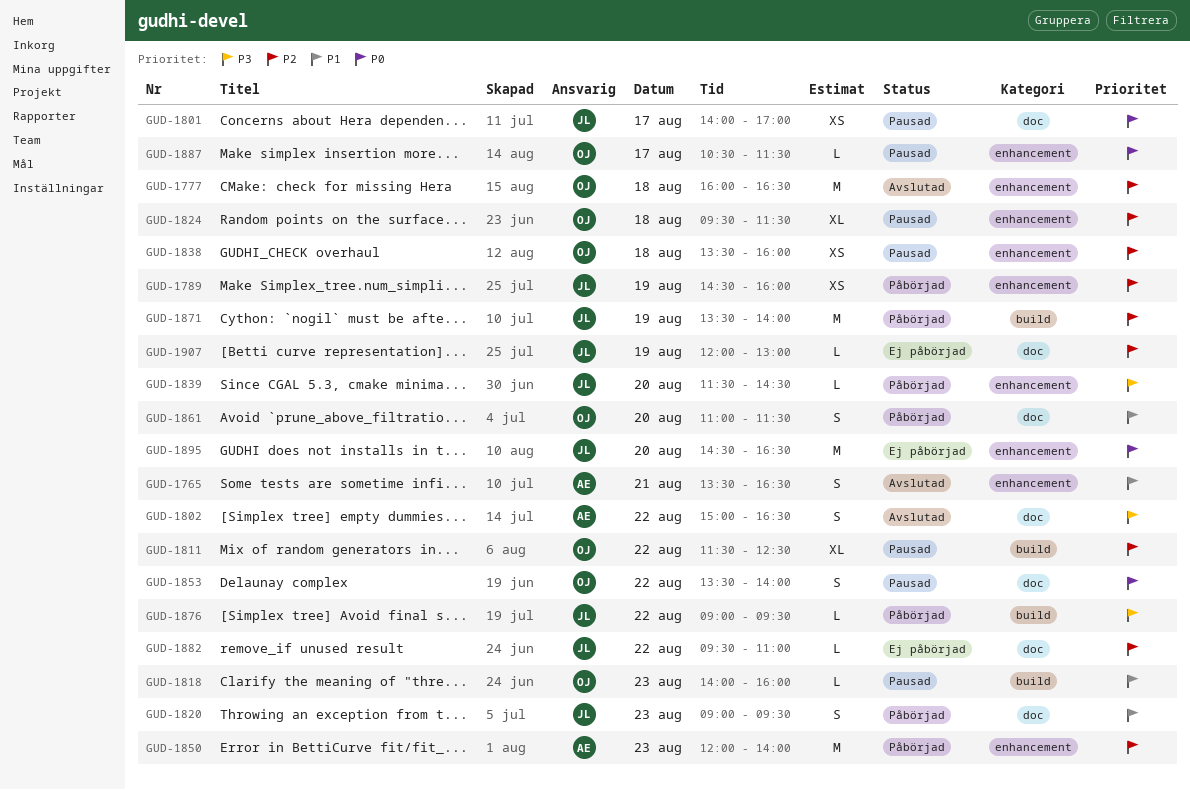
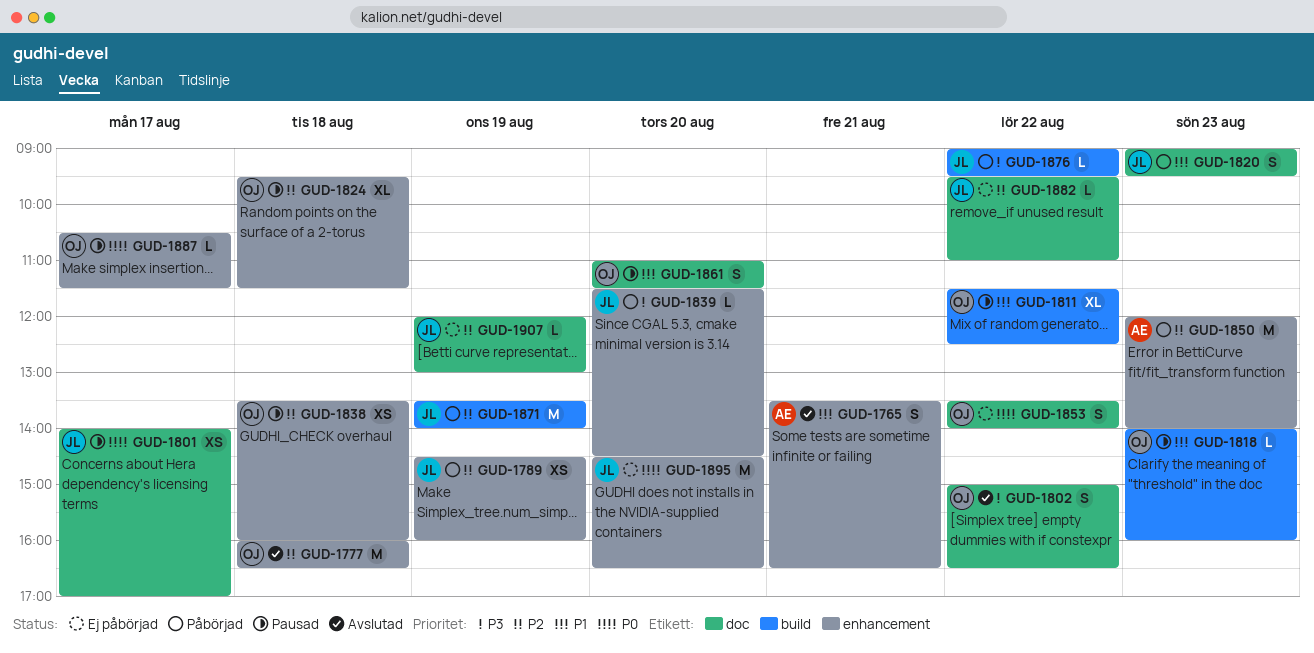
GUD-1802, owner: AE -> OJ
GUD-1811, priority: P2 -> P1
GUD-1853, status: Pausad -> Ej påbörjad
GUD-1861, status: Påbörjad -> Pausad

